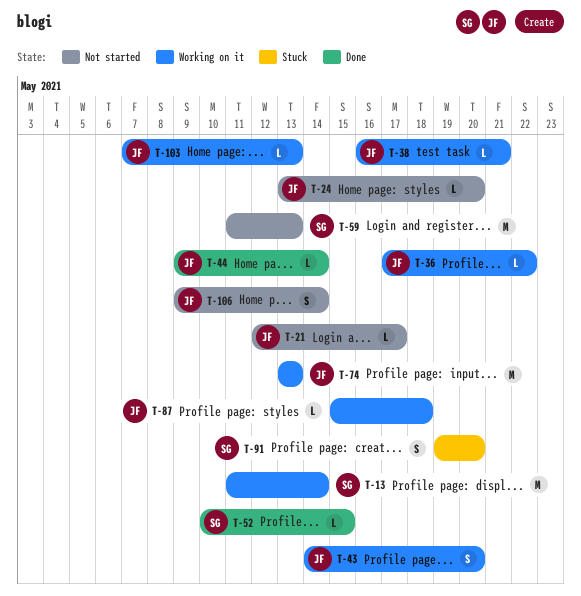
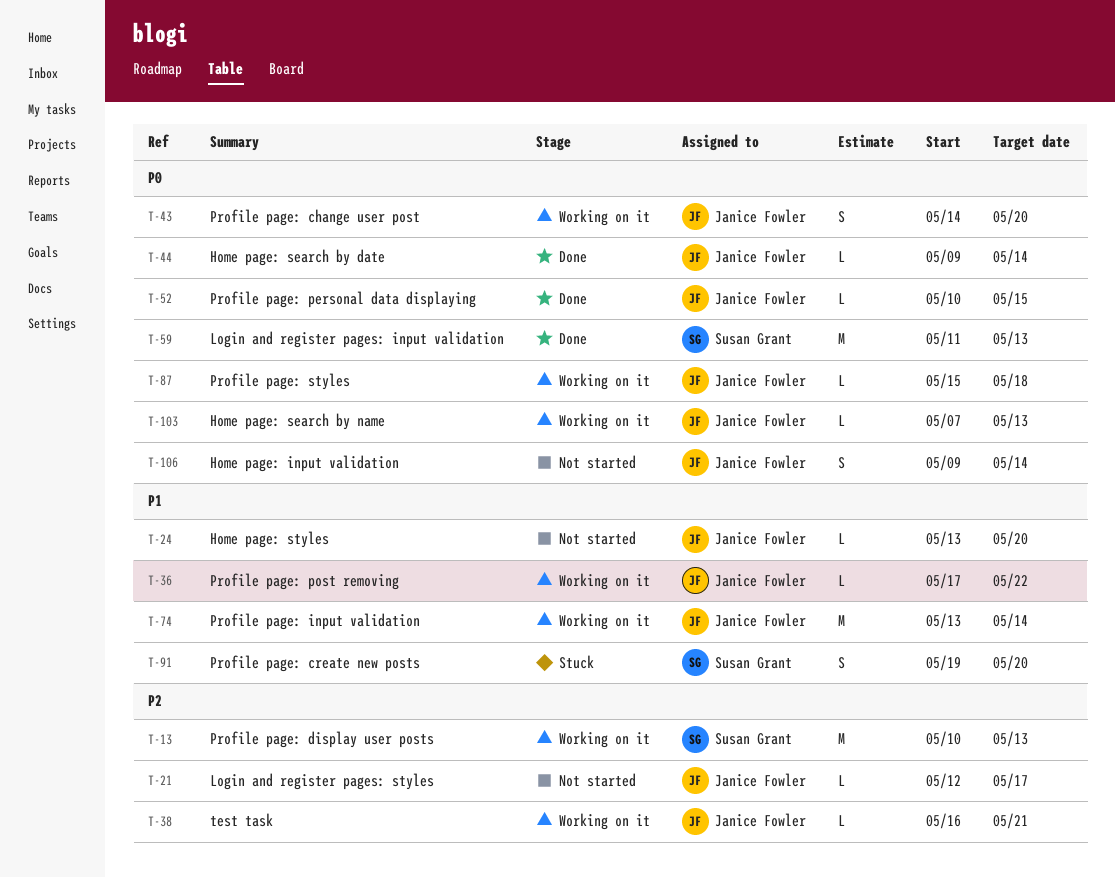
T-13, start: May 11 -> May 10
T-13, due: May 14 -> May 13
T-52, owner: Susan Grant -> Janice Fowler
T-59, status: Not started -> Done
T-74, due: May 13 -> May 14

